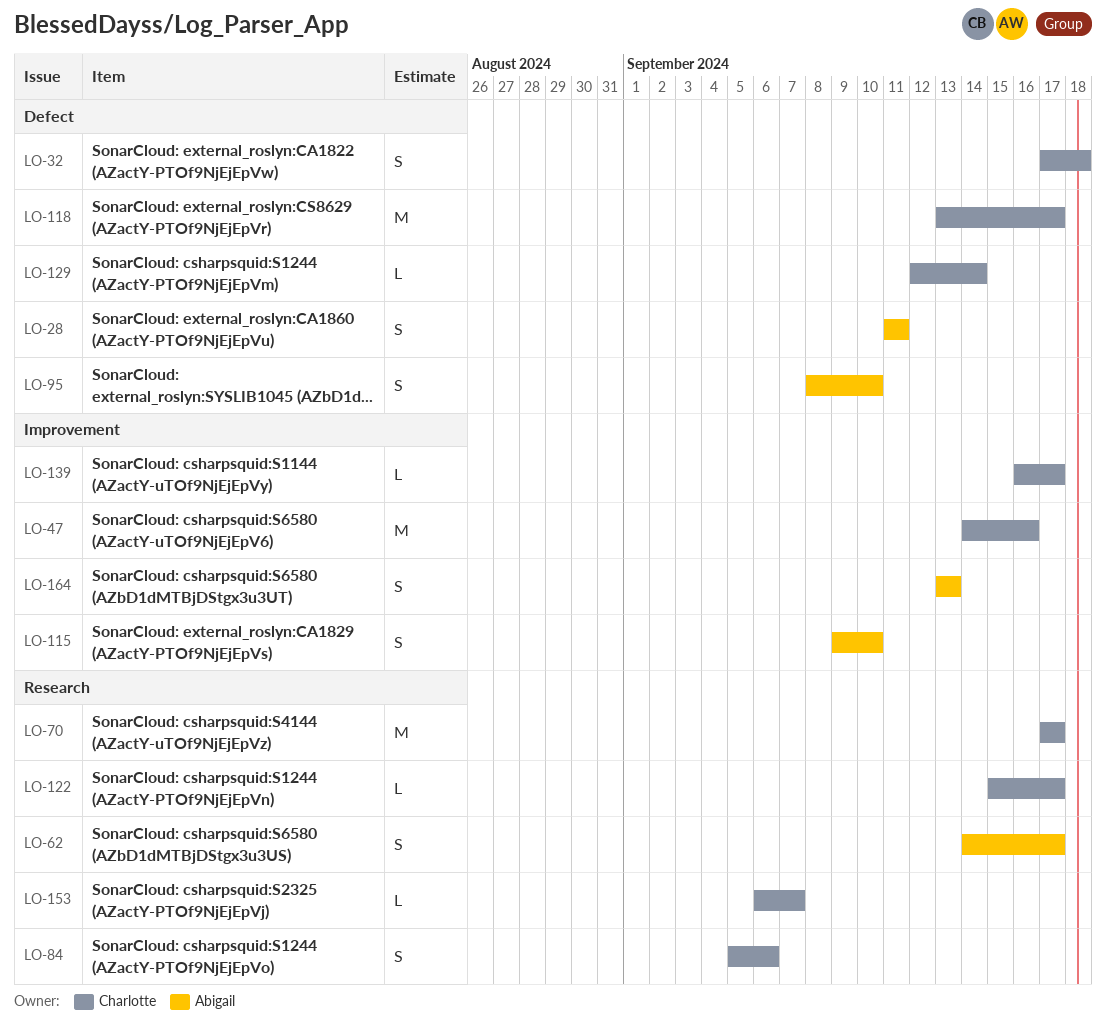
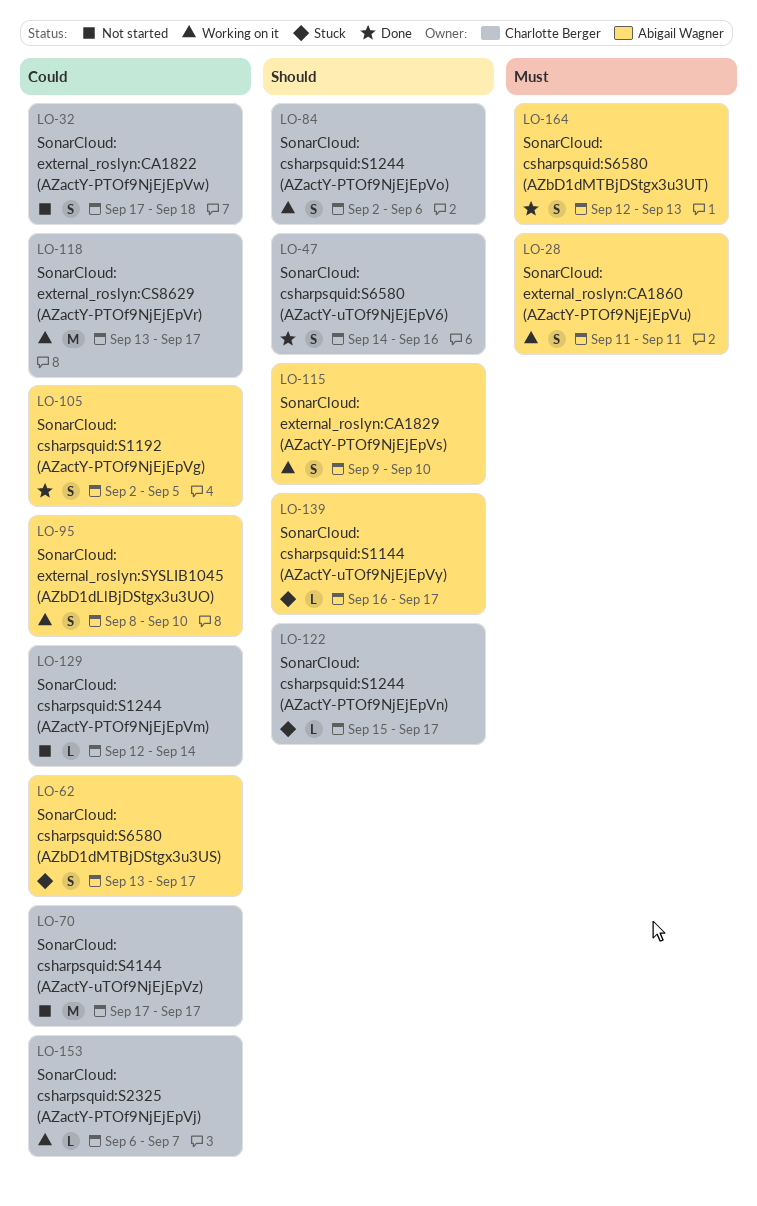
LO-47, estimate: M -> S
LO-62, start: Sep 14 -> Sep 13
LO-84, start: Sep 5 -> Sep 2
LO-105: none -> present
LO-139, owner: Charlotte Berger -> Abigail Wagner
LO-164, start: Sep 13 -> Sep 12

